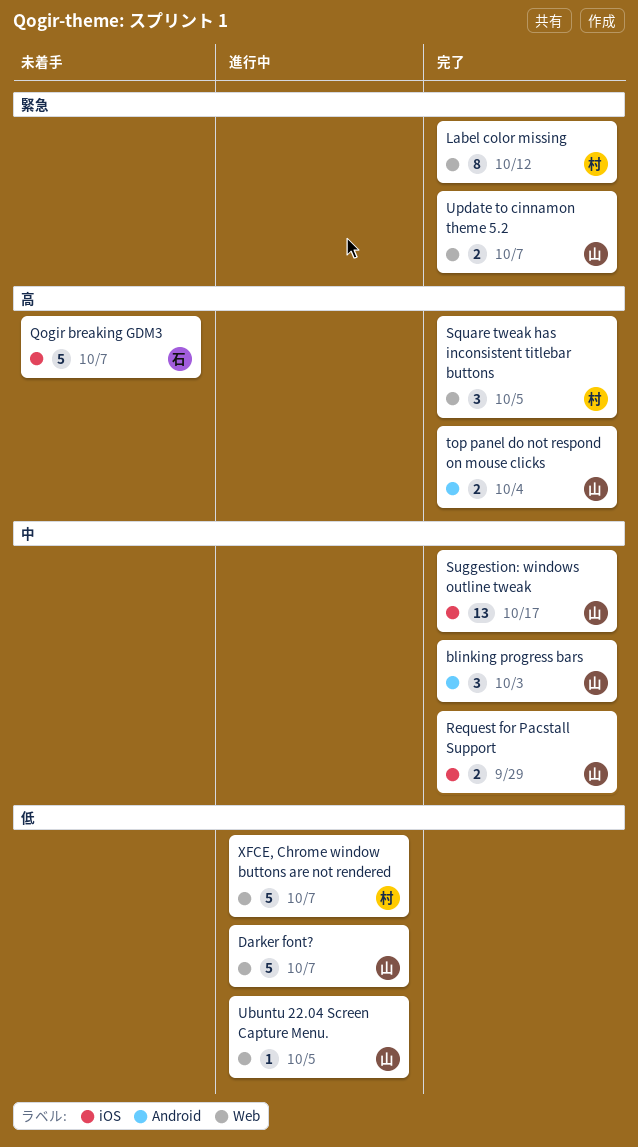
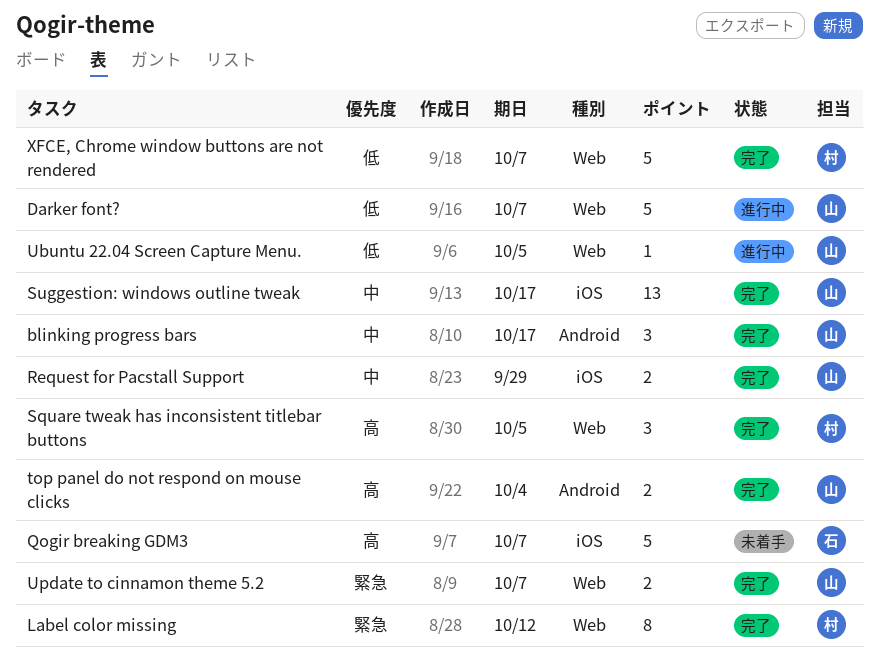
blinking progress bars, due: Oct 3 -> Oct 17
XFCE, Chrome window buttons are not rendered, status: 進行中 -> 完了

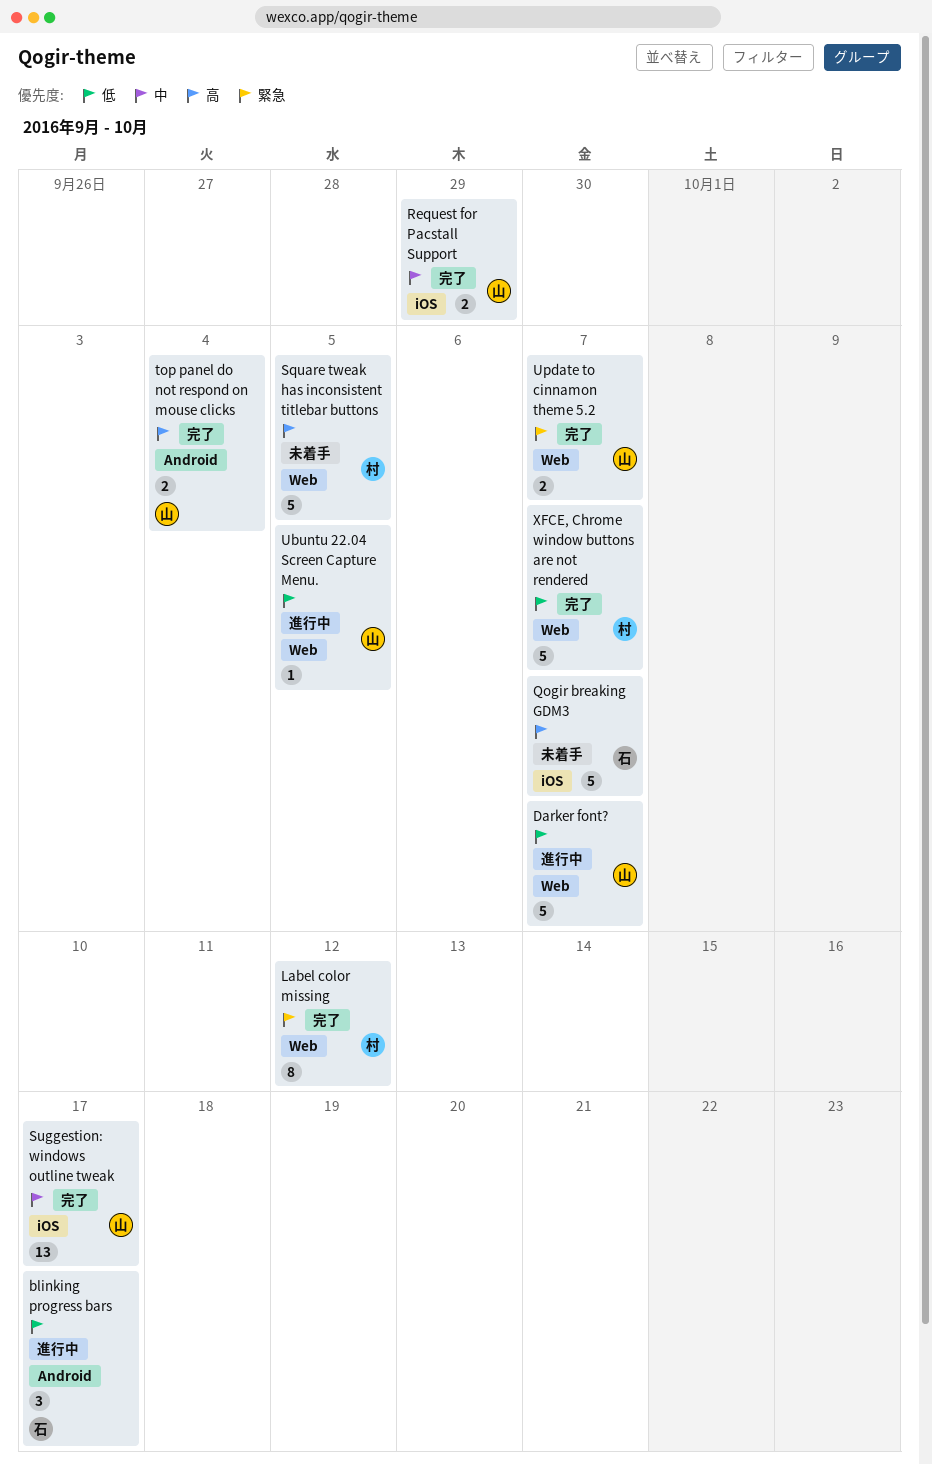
blinking progress bars, status: 完了 -> 進行中
blinking progress bars, owner: 山 -> 石
blinking progress bars, priority: 中 -> 低
Square tweak has inconsistent titlebar buttons, status: 完了 -> 未着手
Square tweak has inconsistent titlebar buttons, estimate: 3 -> 5

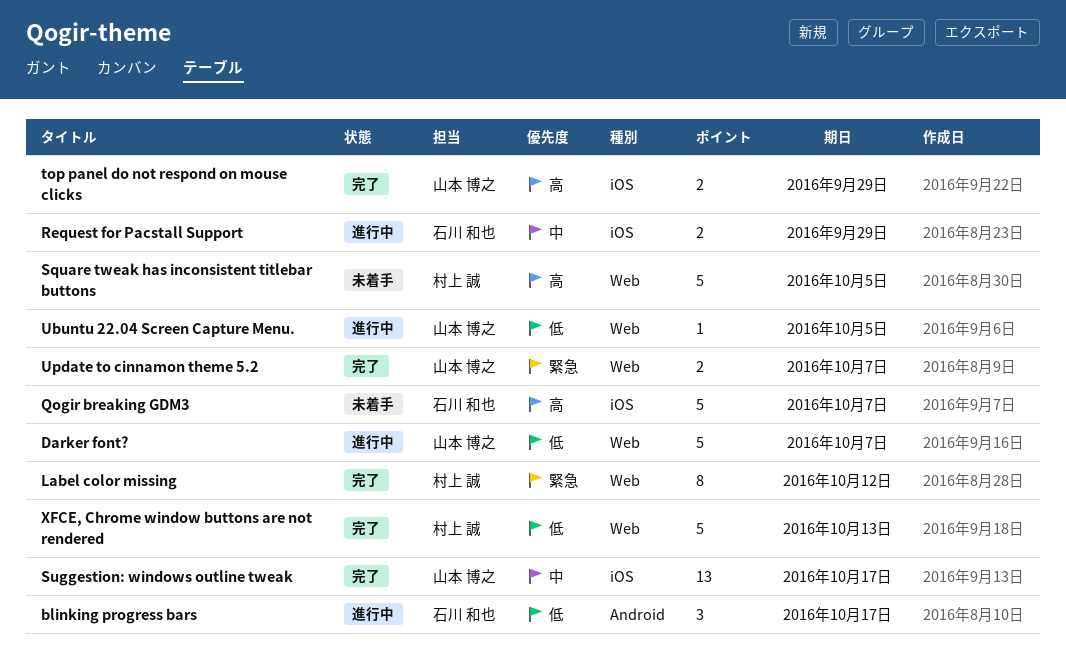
Request for Pacstall Support, status: 完了 -> 進行中
Request for Pacstall Support, owner: 山本 博之 -> 石川 和也
top panel do not respond on mouse clicks, label: Android -> iOS
top panel do not respond on mouse clicks, due: Oct 4 -> Sep 29
XFCE, Chrome window buttons are not rendered, due: Oct 7 -> Oct 13

